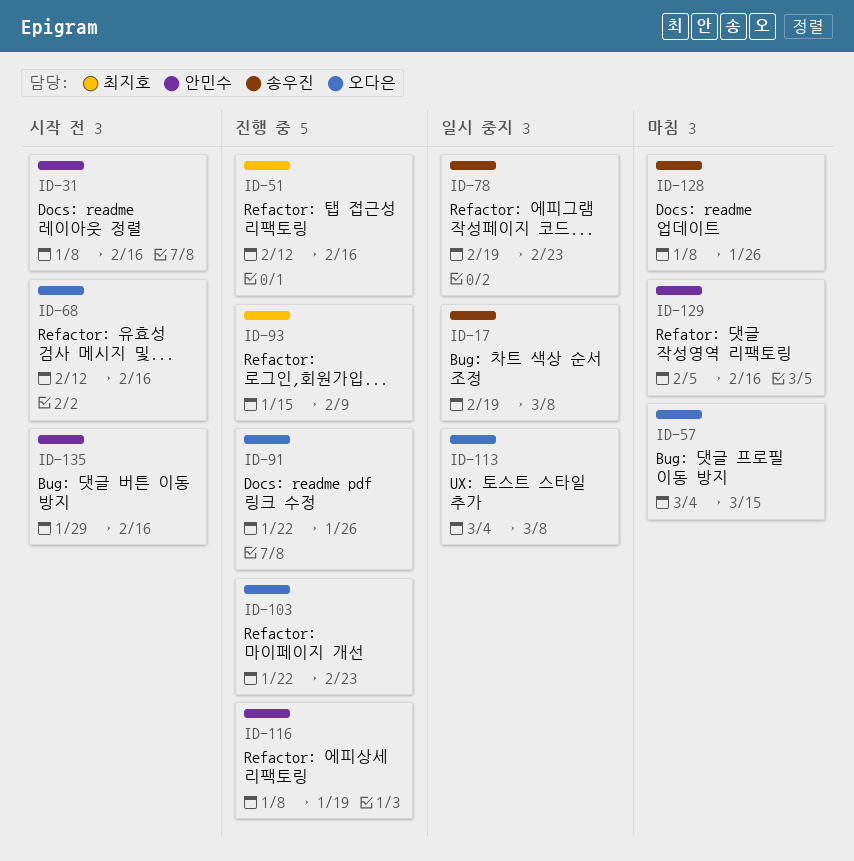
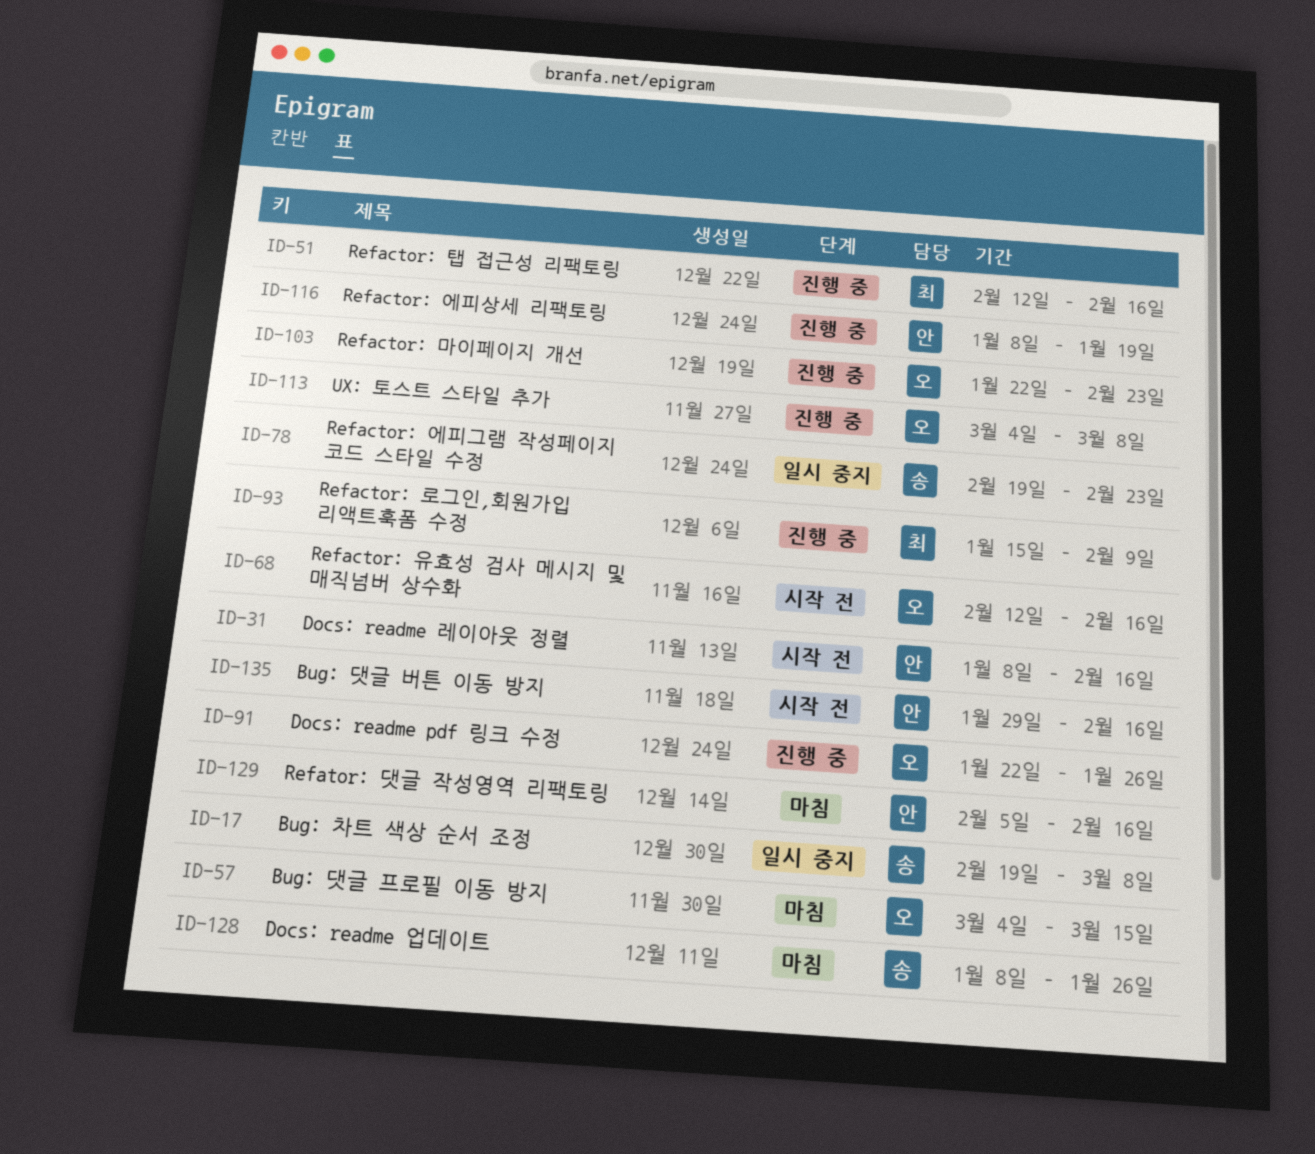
ID-113, status: 일시 중지 -> 진행 중

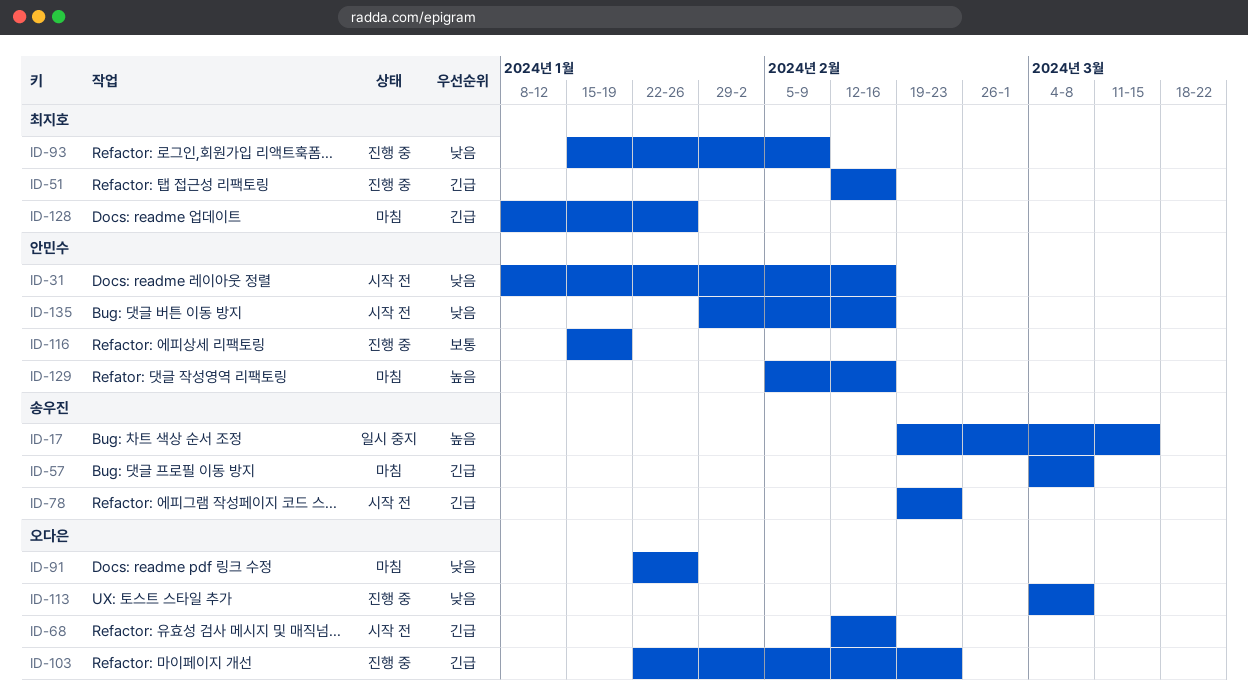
ID-17, due: Mar 8 -> Mar 15
ID-57, owner: 오다은 -> 송우진
ID-57, due: Mar 15 -> Mar 8
ID-78, status: 일시 중지 -> 시작 전
ID-91, status: 진행 중 -> 마침
ID-116, start: Jan 8 -> Jan 15
ID-128, owner: 송우진 -> 최지호

